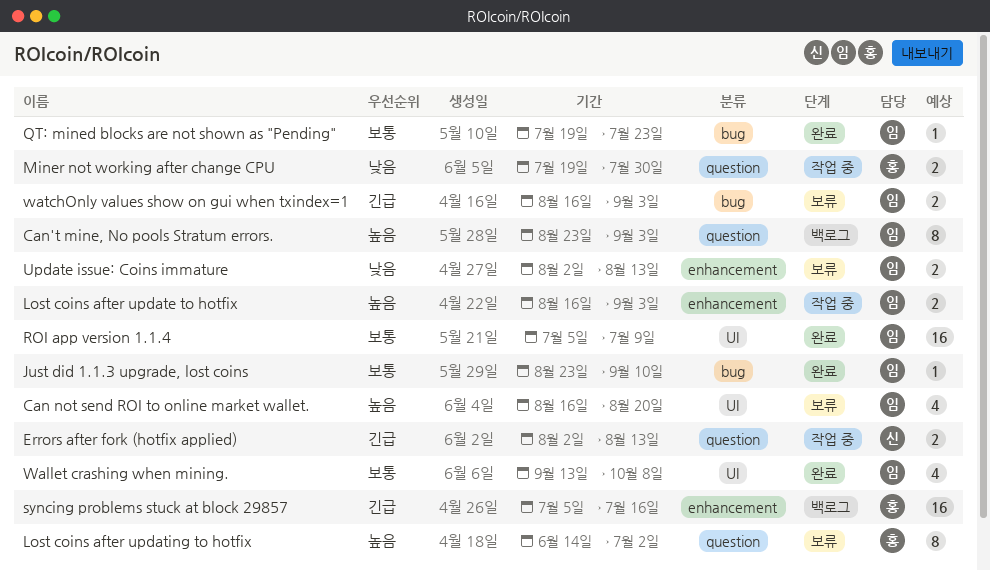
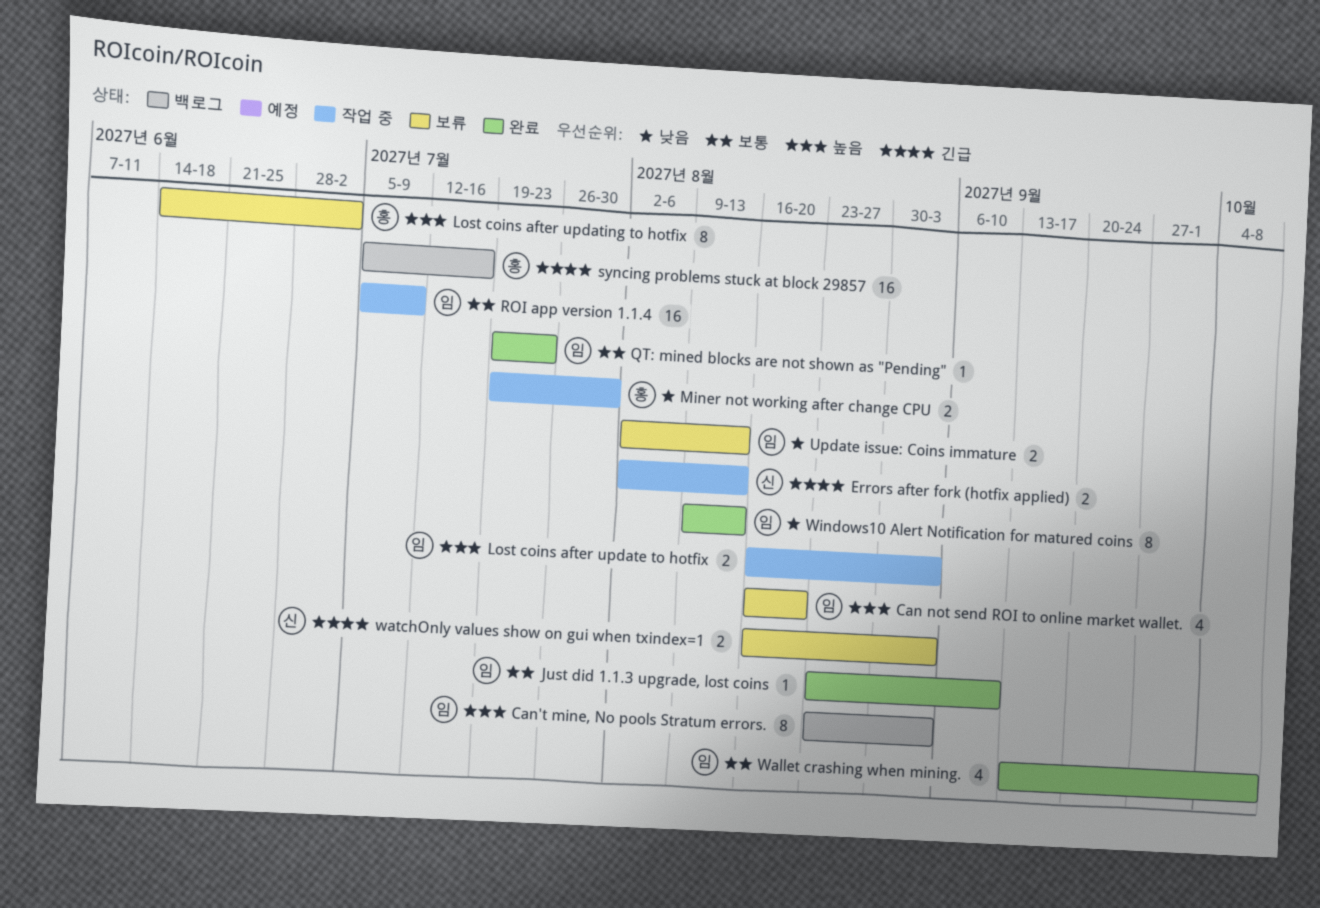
ROI app version 1.1.4, status: 완료 -> 작업 중
watchOnly values show on gui when txindex=1, owner: 임 -> 신
Windows10 Alert Notification for matured coins: none -> present

